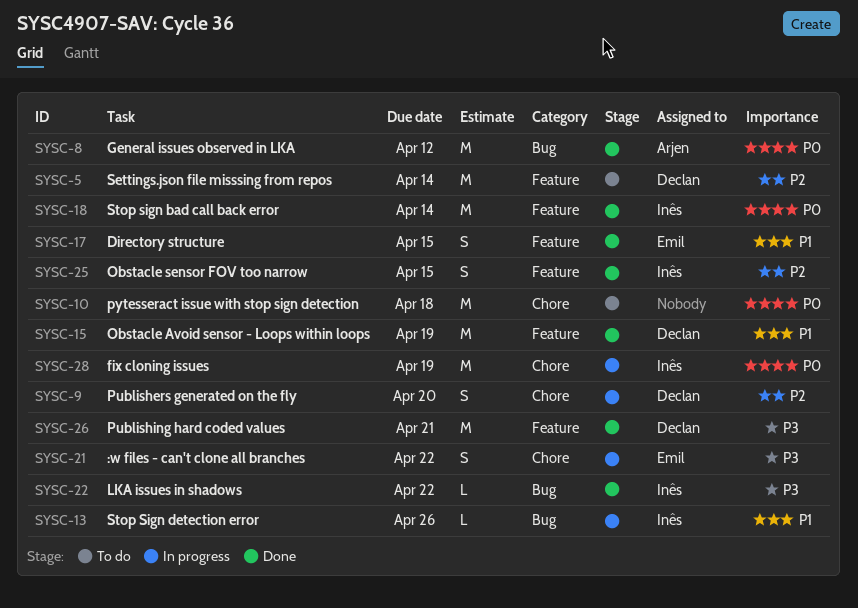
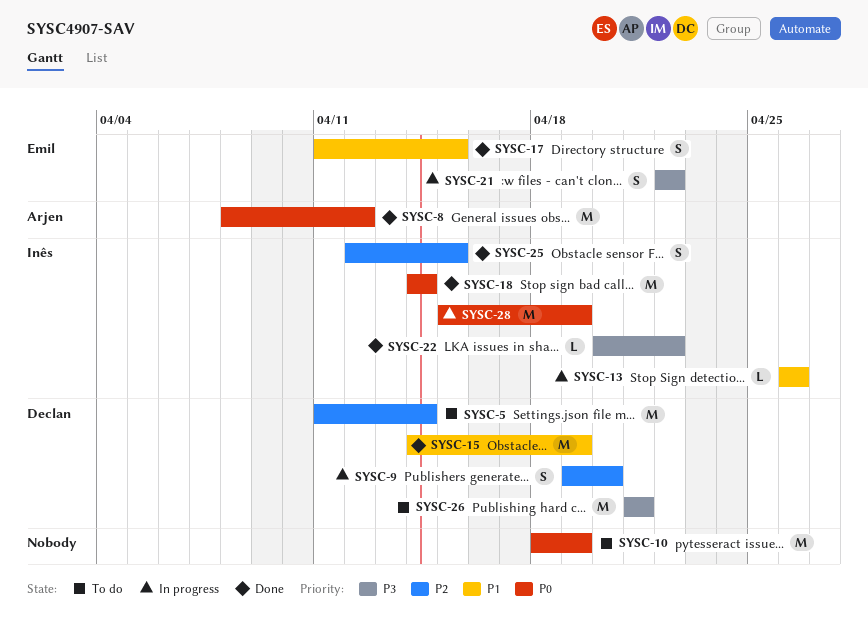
SYSC-10, due: Apr 18 -> Apr 19
SYSC-26, status: Done -> To do

